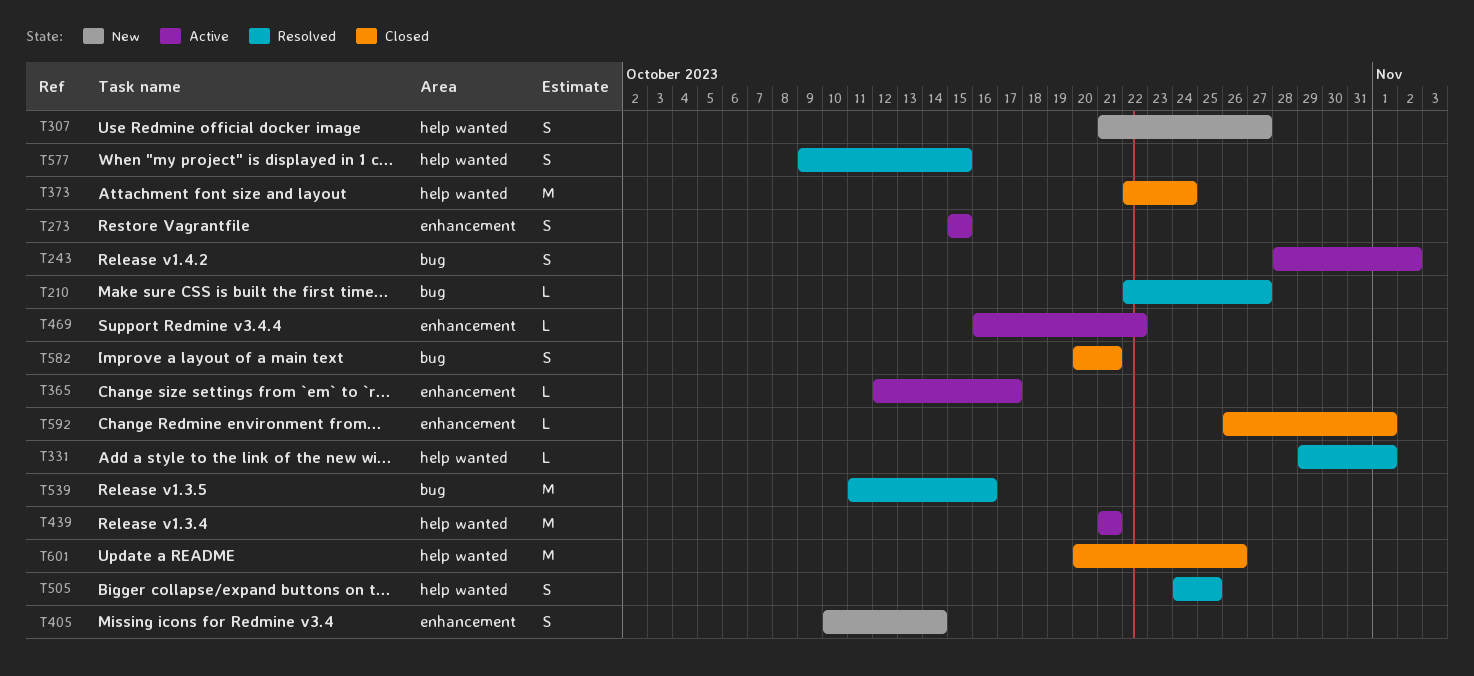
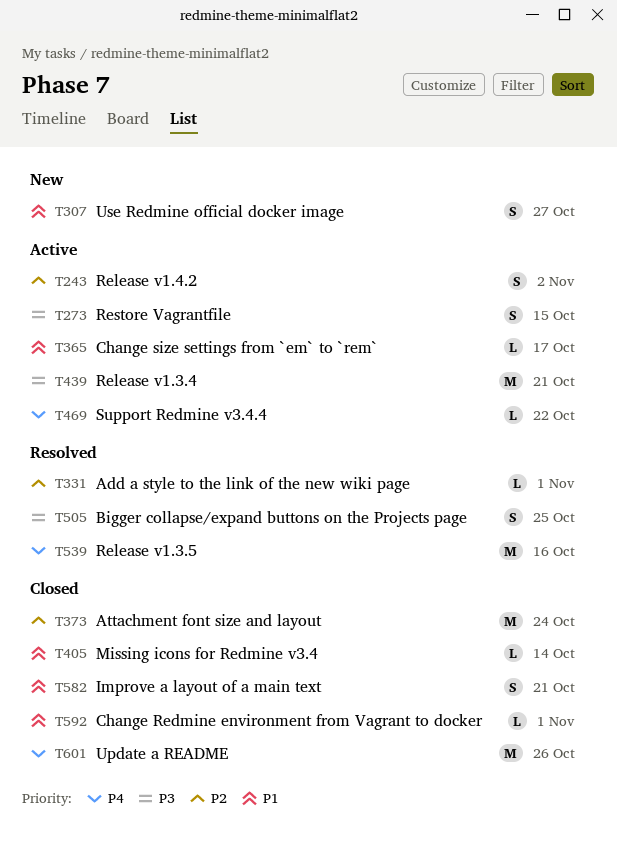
T210: present -> none
T405, status: New -> Closed
T405, estimate: S -> L
T577: present -> none

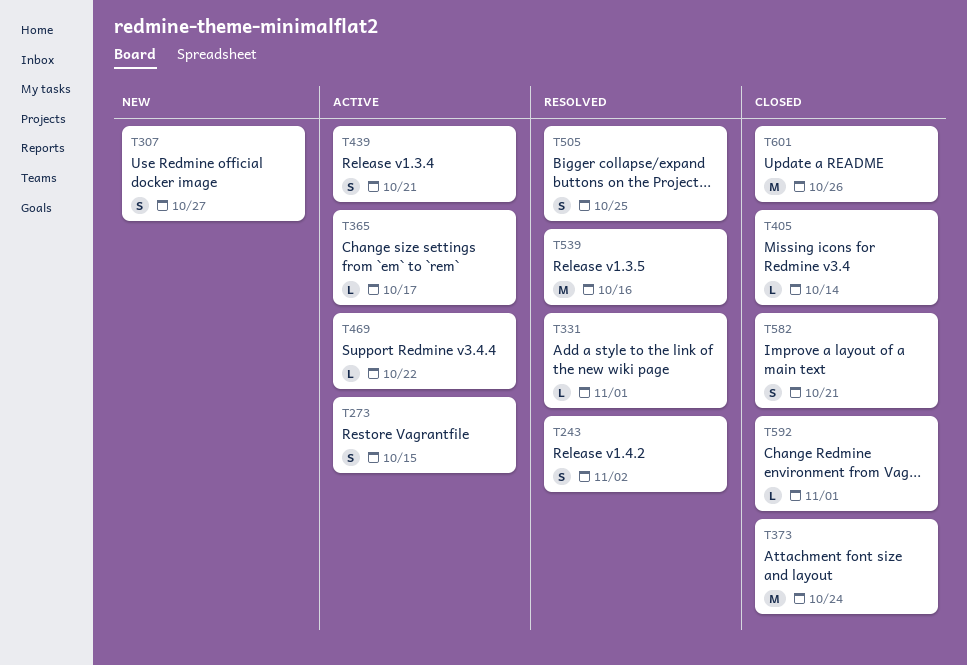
T243, status: Active -> Resolved
T439, estimate: M -> S

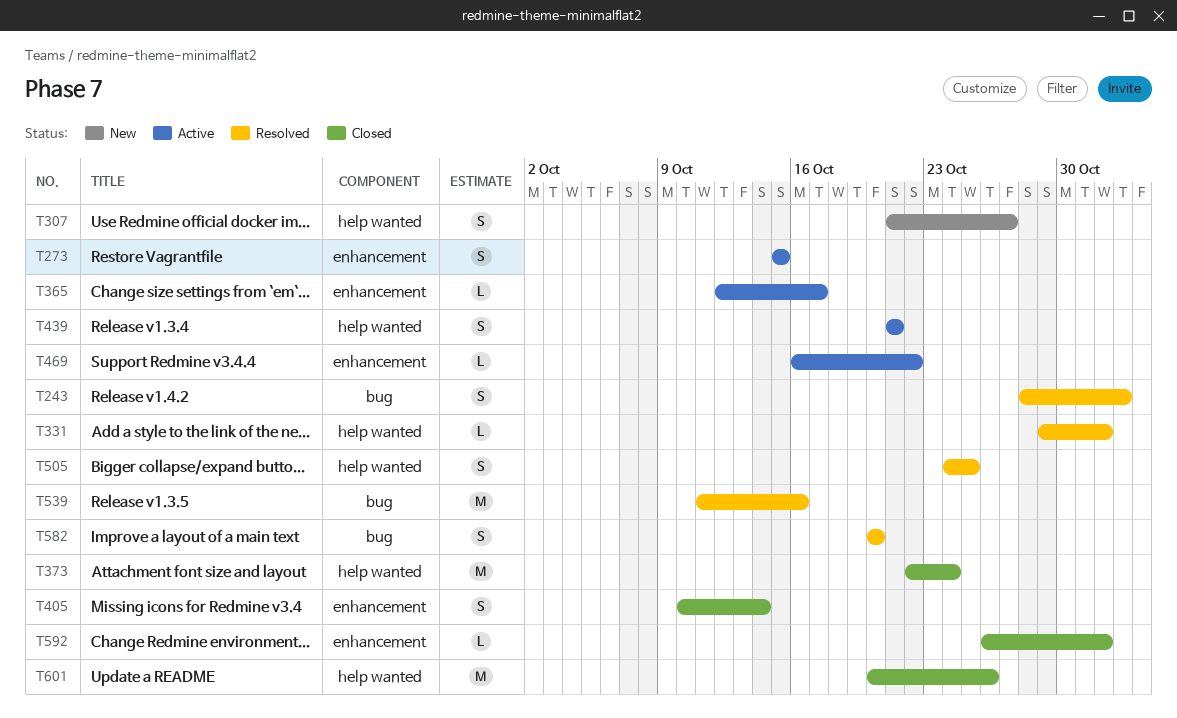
T405, estimate: L -> S
T582, status: Closed -> Resolved
T582, due: Oct 21 -> Oct 20

